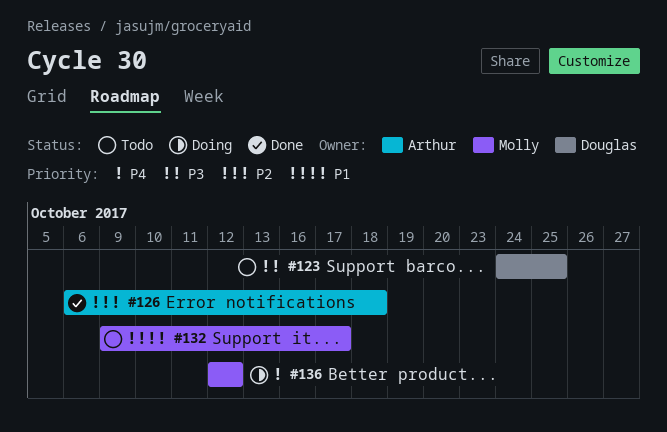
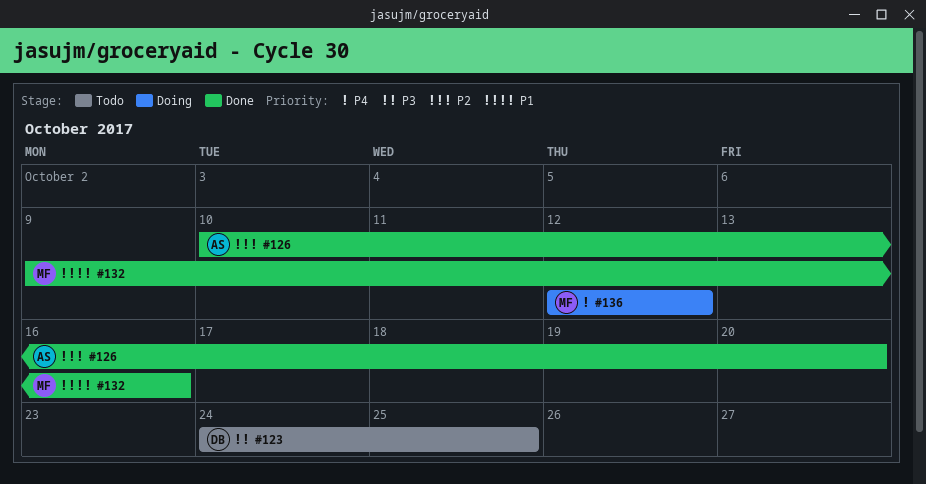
#126, start: Oct 6 -> Oct 10
#126, due: Oct 18 -> Oct 20
#132, status: Todo -> Done
#132, due: Oct 17 -> Oct 16

